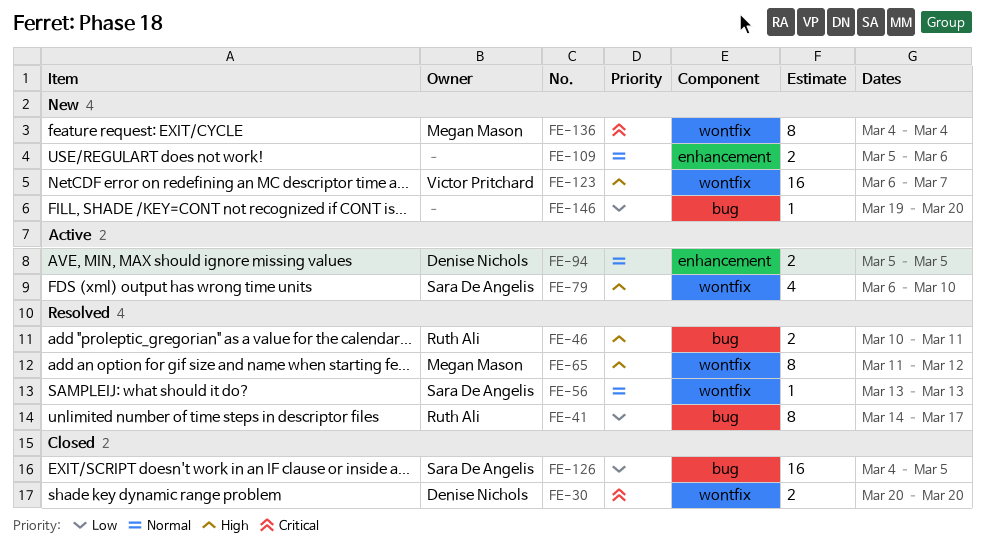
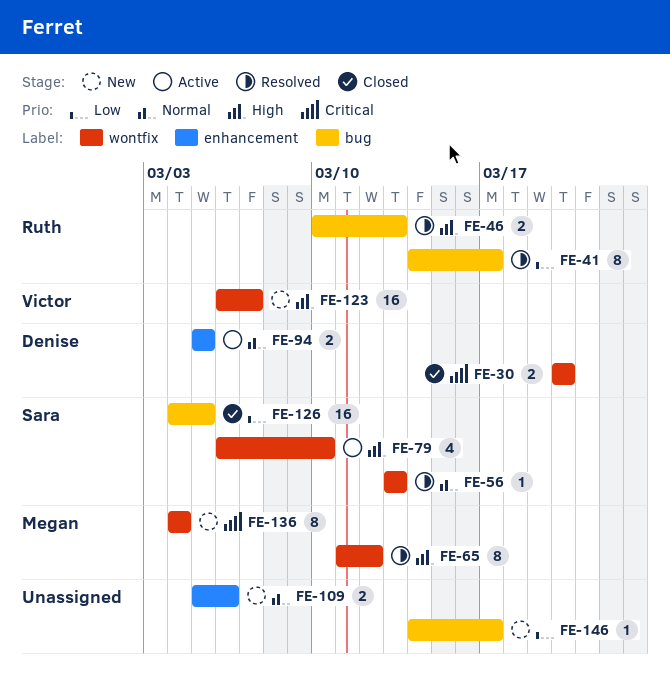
FE-46, due: Mar 11 -> Mar 13
FE-146, start: Mar 19 -> Mar 14
FE-146, due: Mar 20 -> Mar 17

